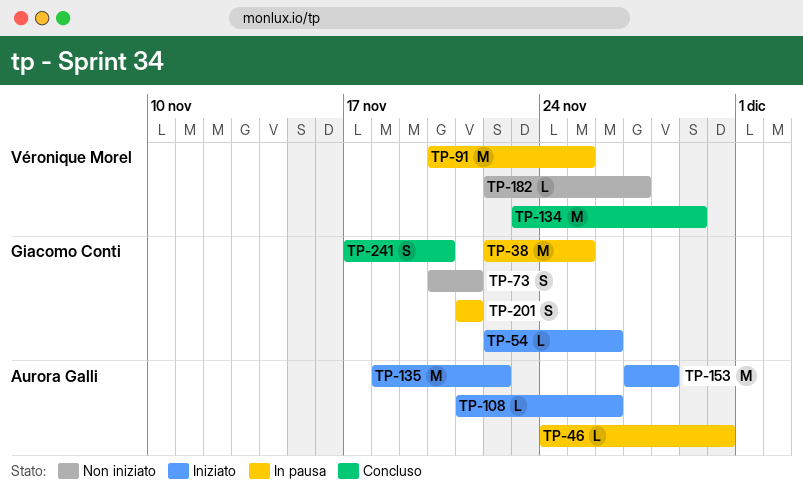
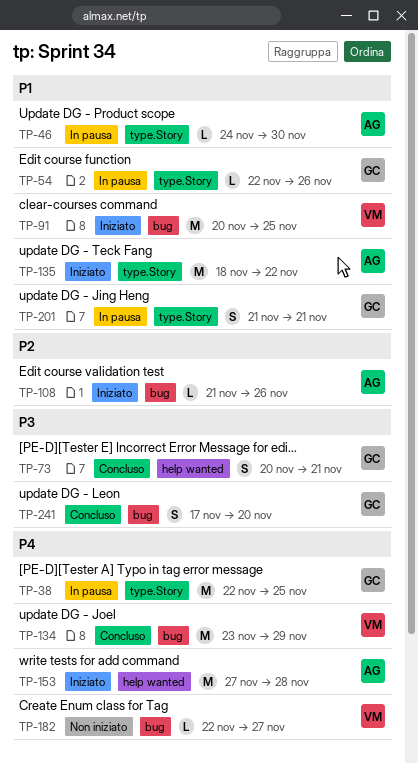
TP-54, status: Iniziato -> In pausa
TP-73, status: Non iniziato -> Concluso
TP-91, status: In pausa -> Iniziato

